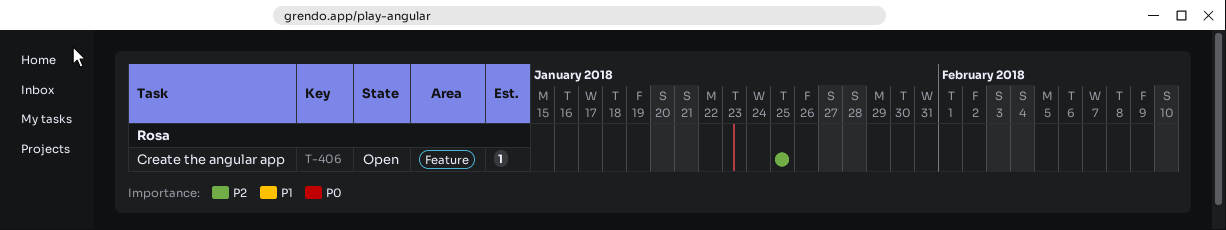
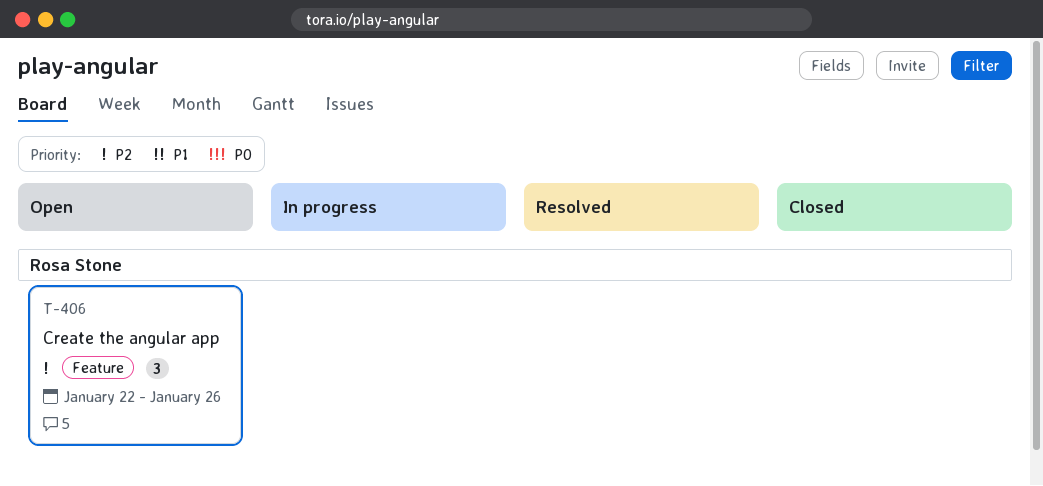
T-406, estimate: 1 -> 3
T-406, start: Jan 25 -> Jan 22
T-406, due: Jan 25 -> Jan 26

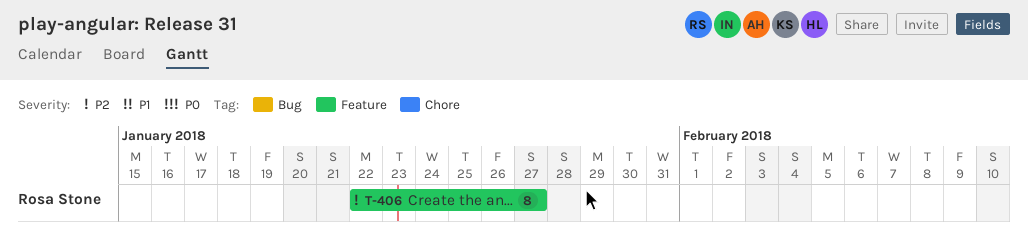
T-406, estimate: 3 -> 8
T-406, due: Jan 26 -> Jan 27

